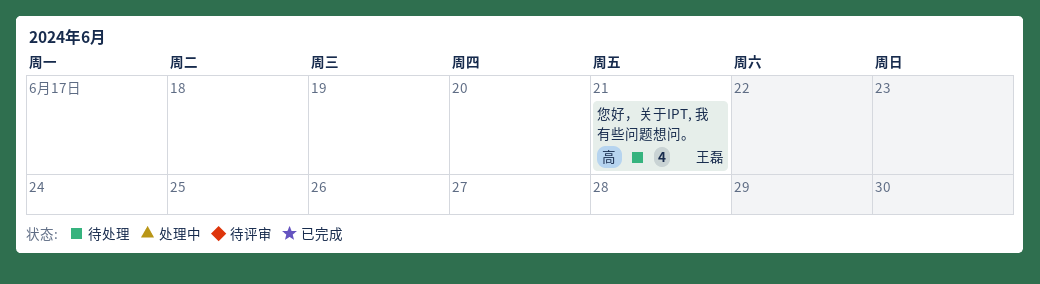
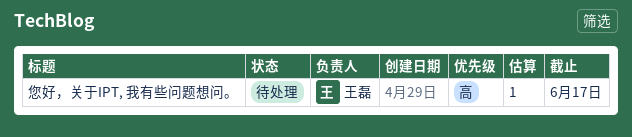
您好，关于IPT, 我有些问题想问。, estimate: 4 -> 1
您好，关于IPT, 我有些问题想问。, due: Jun 21 -> Jun 17

